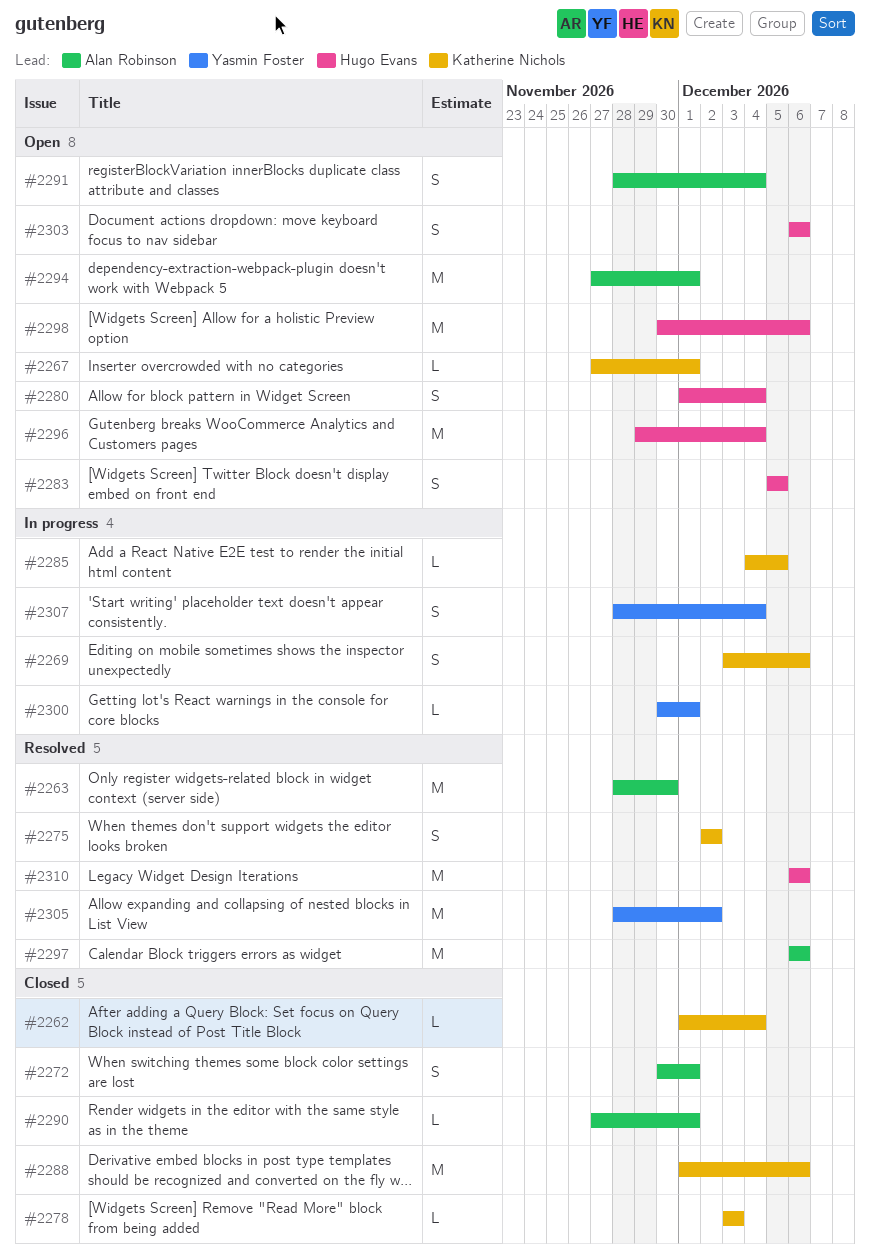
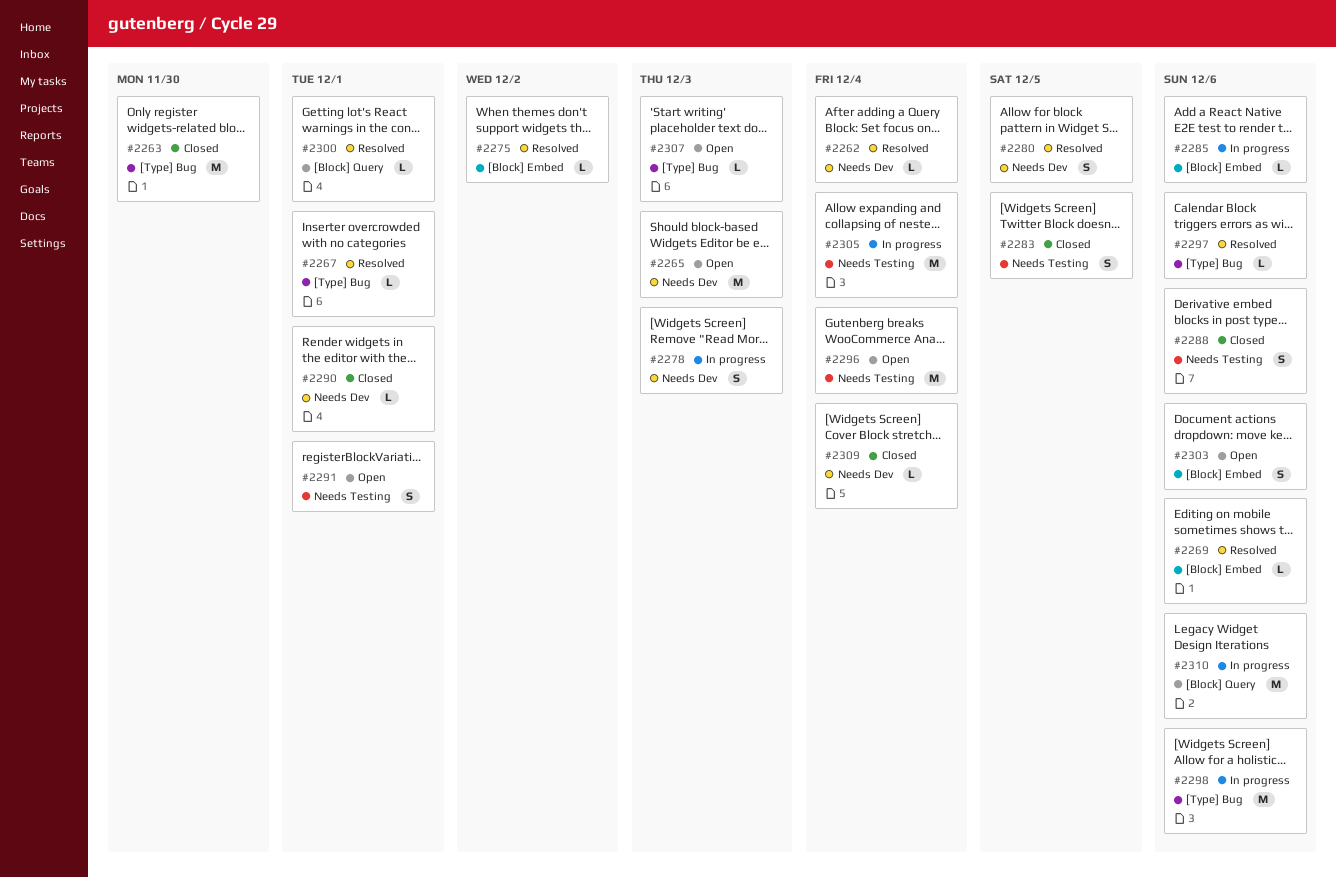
#2262, status: Closed -> Resolved
#2263, status: Resolved -> Closed
#2265: none -> present
#2267, status: Open -> Resolved
#2269, status: In progress -> Resolved
#2269, estimate: S -> L
#2272: present -> none
#2275, estimate: S -> L
#2278, status: Closed -> In progress
#2278, estimate: L -> S
#2280, status: Open -> Resolved
#2280, due: Dec 4 -> Dec 5
#2283, status: Open -> Closed
#2285, due: Dec 5 -> Dec 6
#2288, estimate: M -> S
#2291, due: Dec 4 -> Dec 1
#2294: present -> none
#2297, estimate: M -> L
#2298, status: Open -> In progress
#2300, status: In progress -> Resolved
#2305, status: Resolved -> In progress
#2305, due: Dec 2 -> Dec 4
#2307, status: In progress -> Open
#2307, estimate: S -> L
#2307, due: Dec 4 -> Dec 3
#2309: none -> present
#2310, status: Resolved -> In progress

